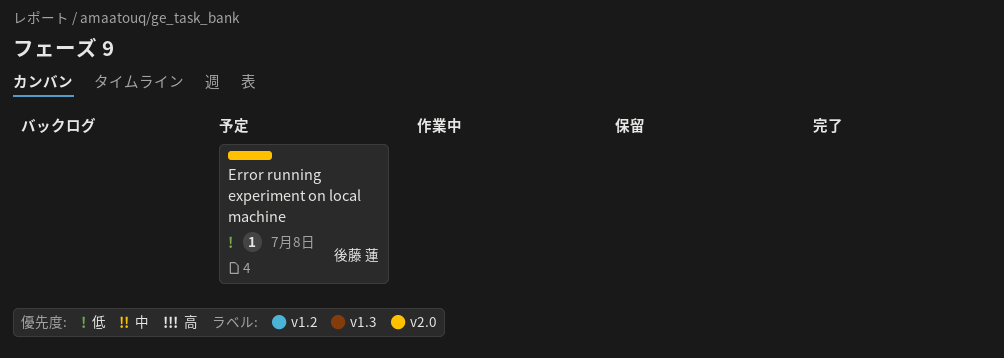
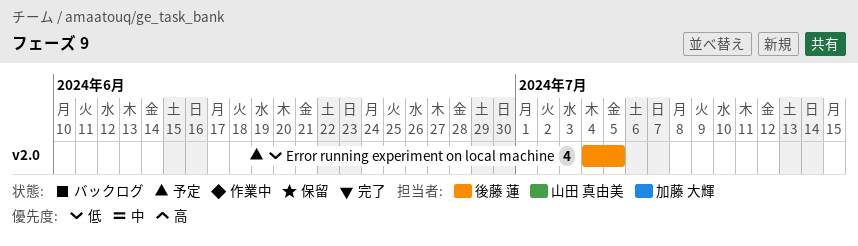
Error running experiment on local machine, estimate: 1 -> 4
Error running experiment on local machine, due: Jul 8 -> Jul 5

